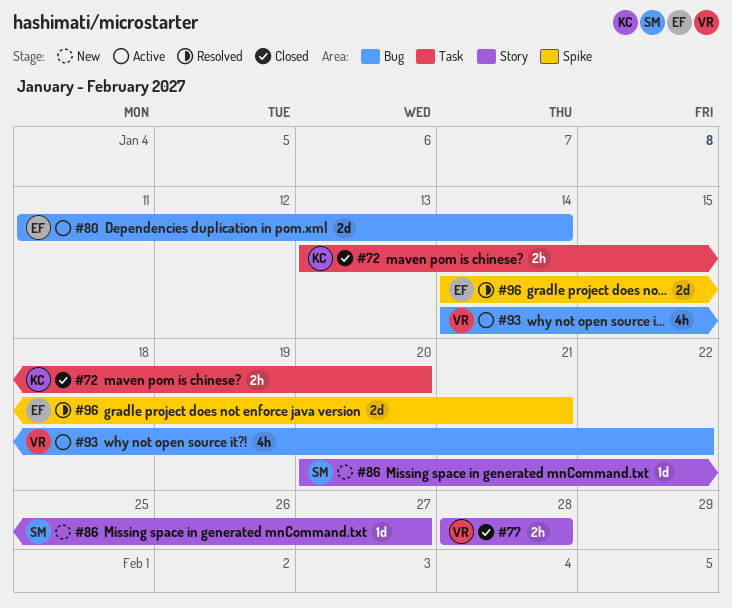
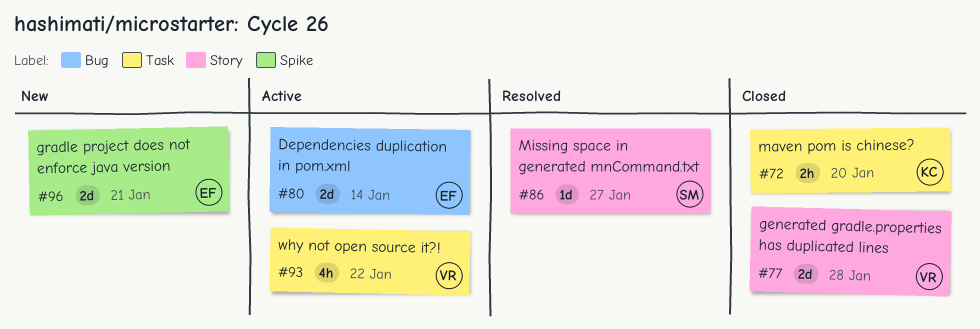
#77, estimate: 2h -> 2d
#86, status: New -> Resolved
#93, label: Bug -> Task
#96, status: Resolved -> New

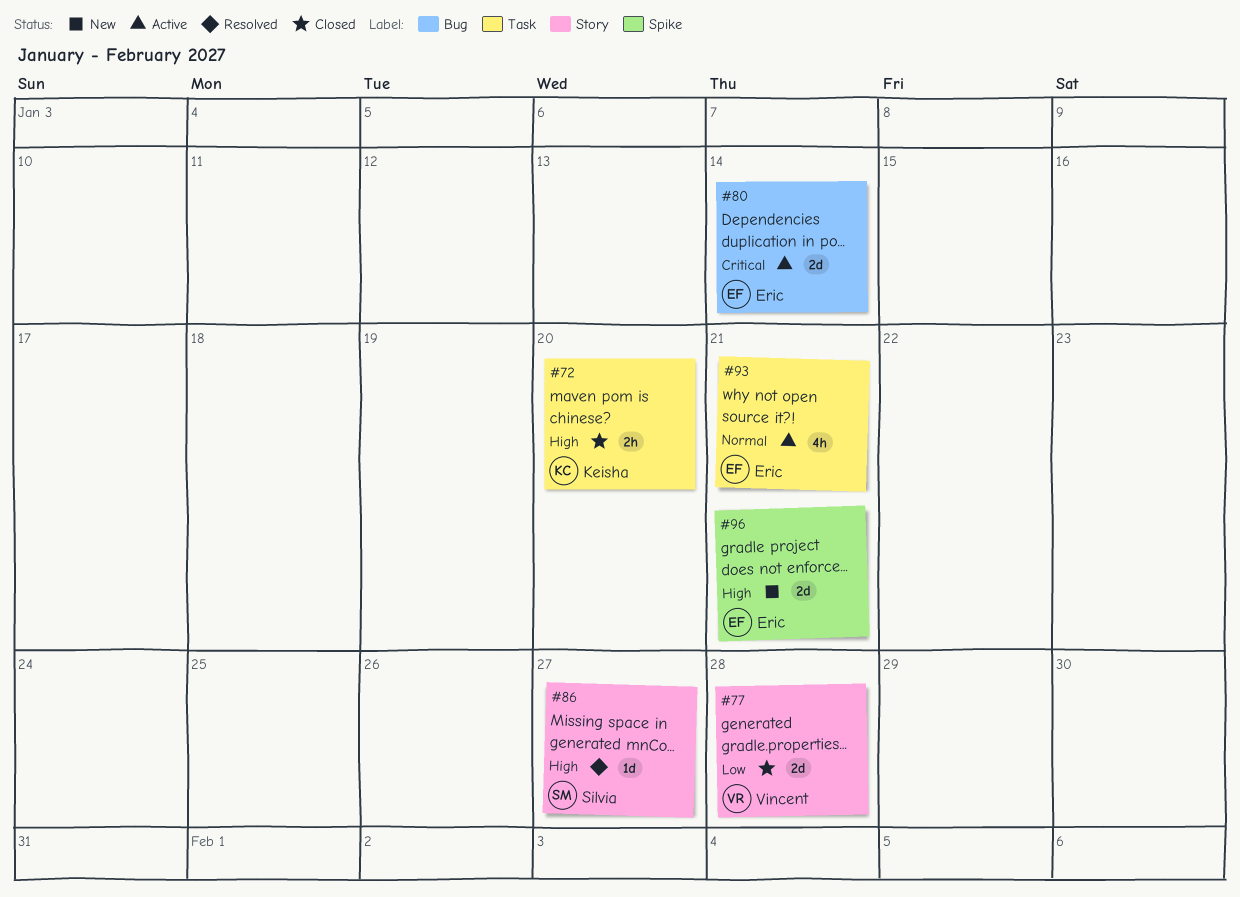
#93, owner: Vincent -> Eric
#93, due: Jan 22 -> Jan 21

